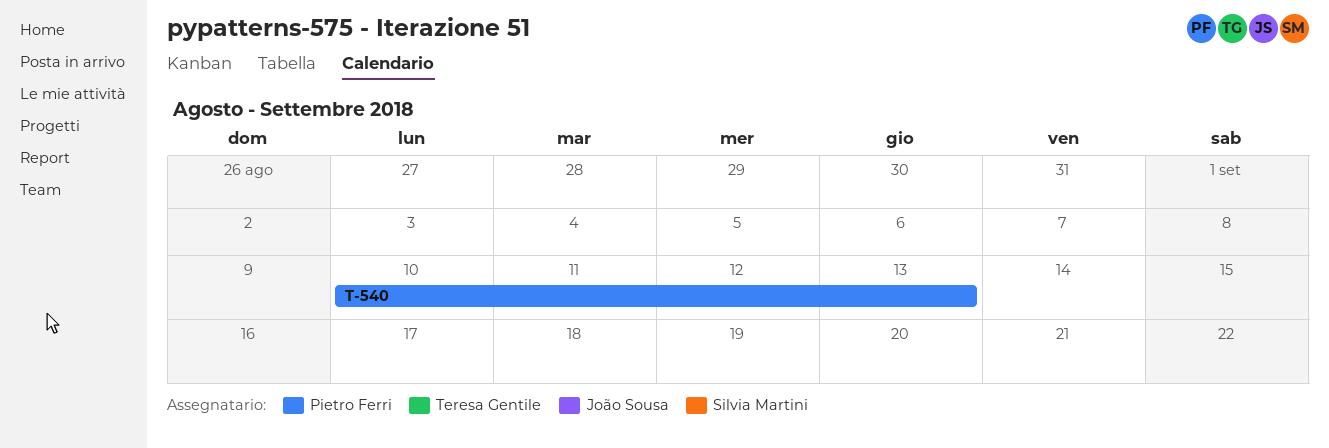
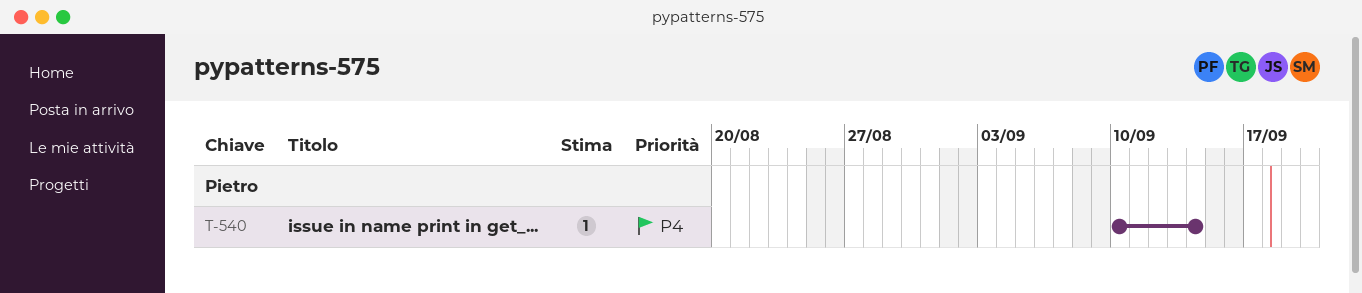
T-540, due: Sep 13 -> Sep 14

